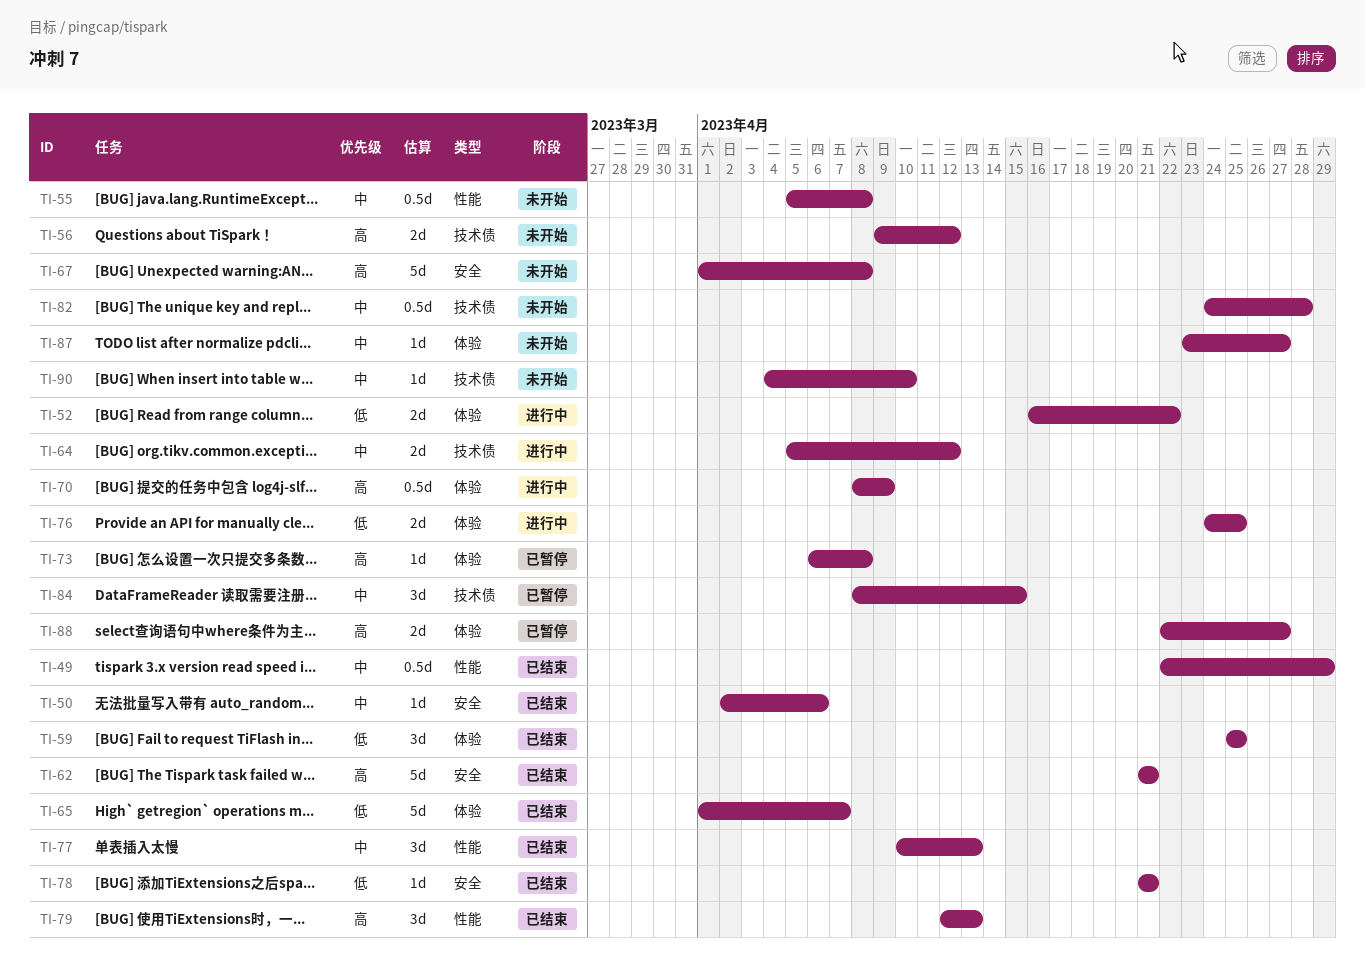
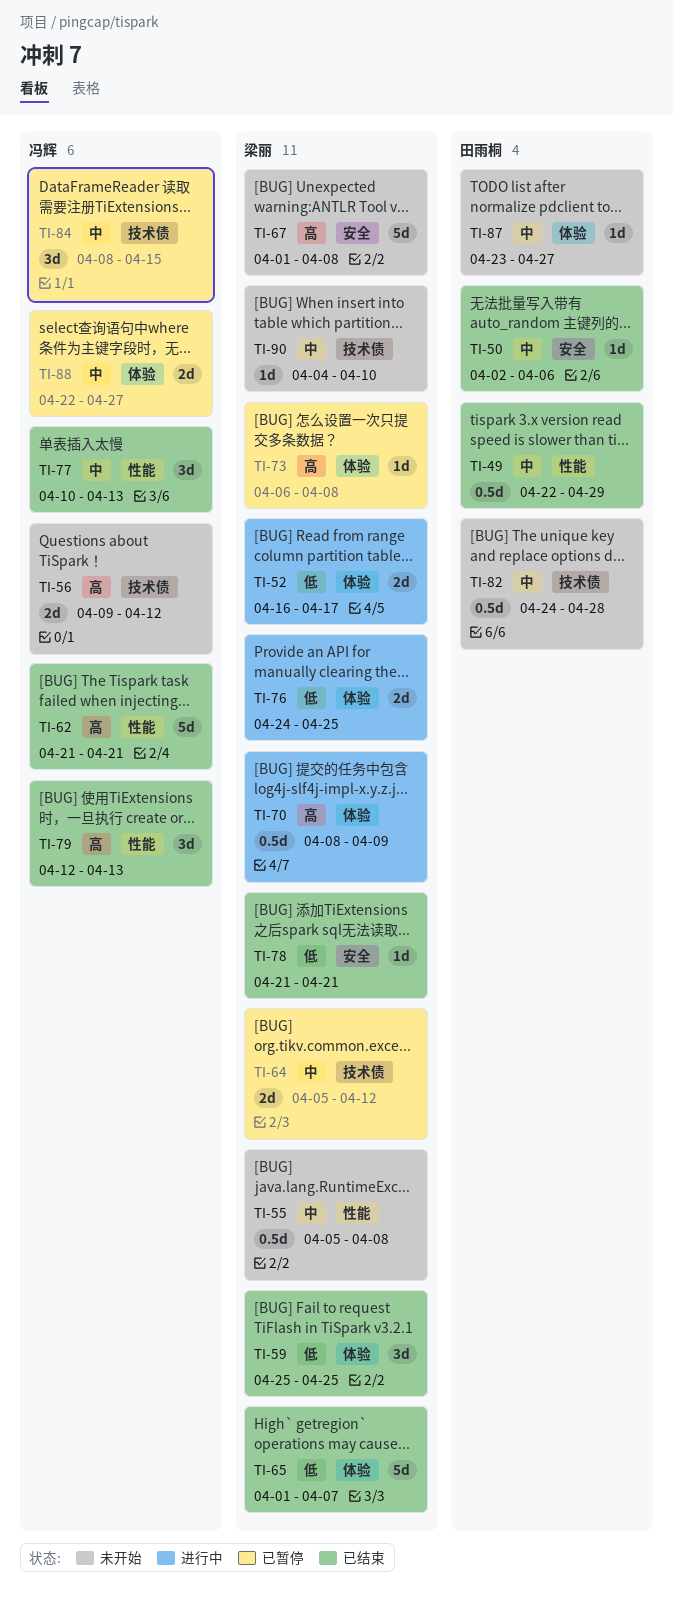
TI-52, due: Apr 22 -> Apr 17
TI-62, label: 安全 -> 性能
TI-64, status: 进行中 -> 已暂停
TI-88, priority: 高 -> 中

